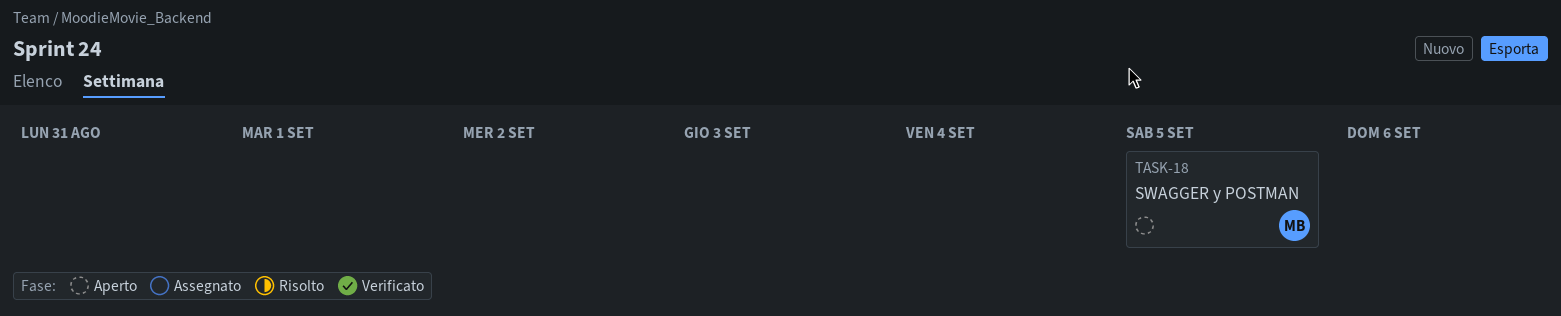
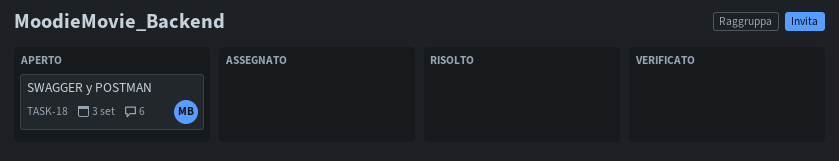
TASK-18, due: Sep 5 -> Sep 3

